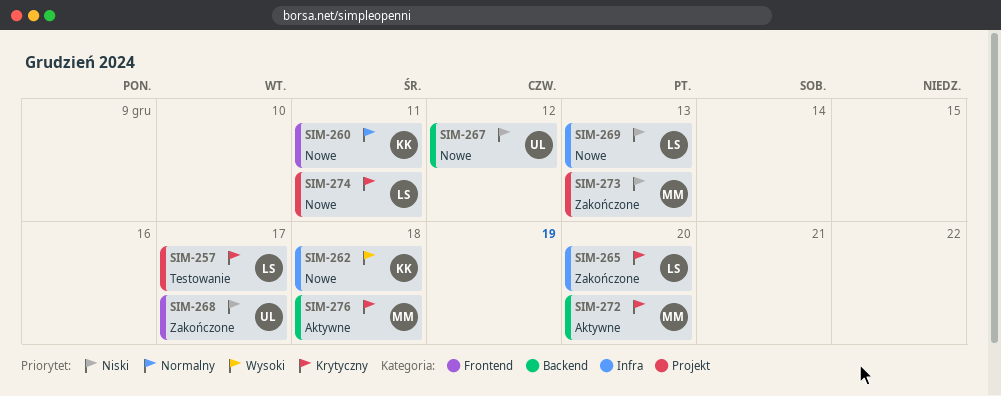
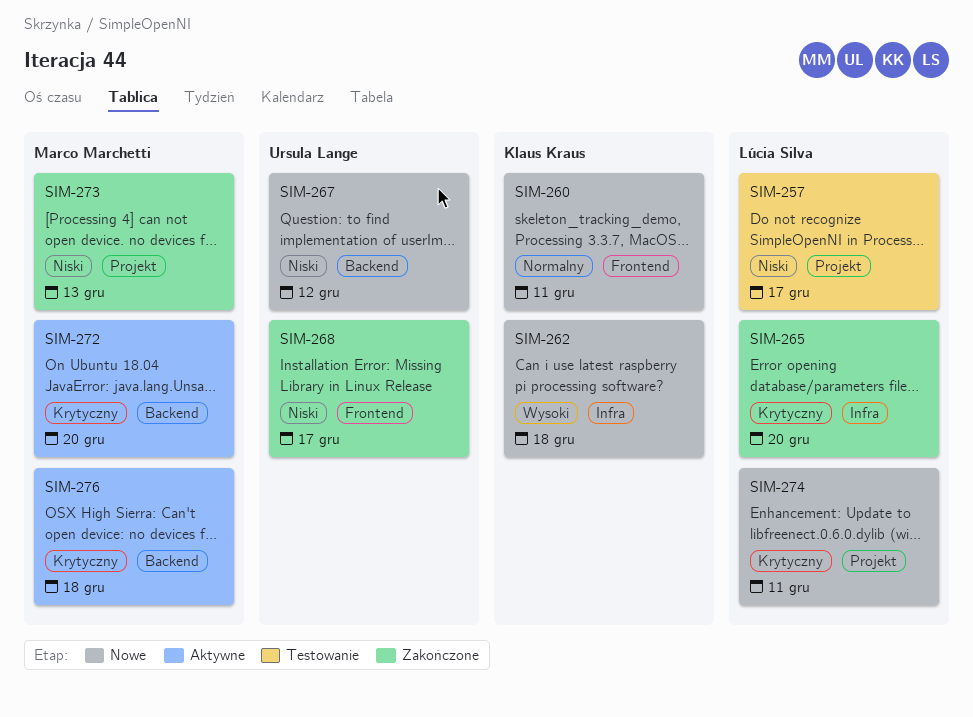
SIM-257, priority: Krytyczny -> Niski
SIM-269: present -> none

